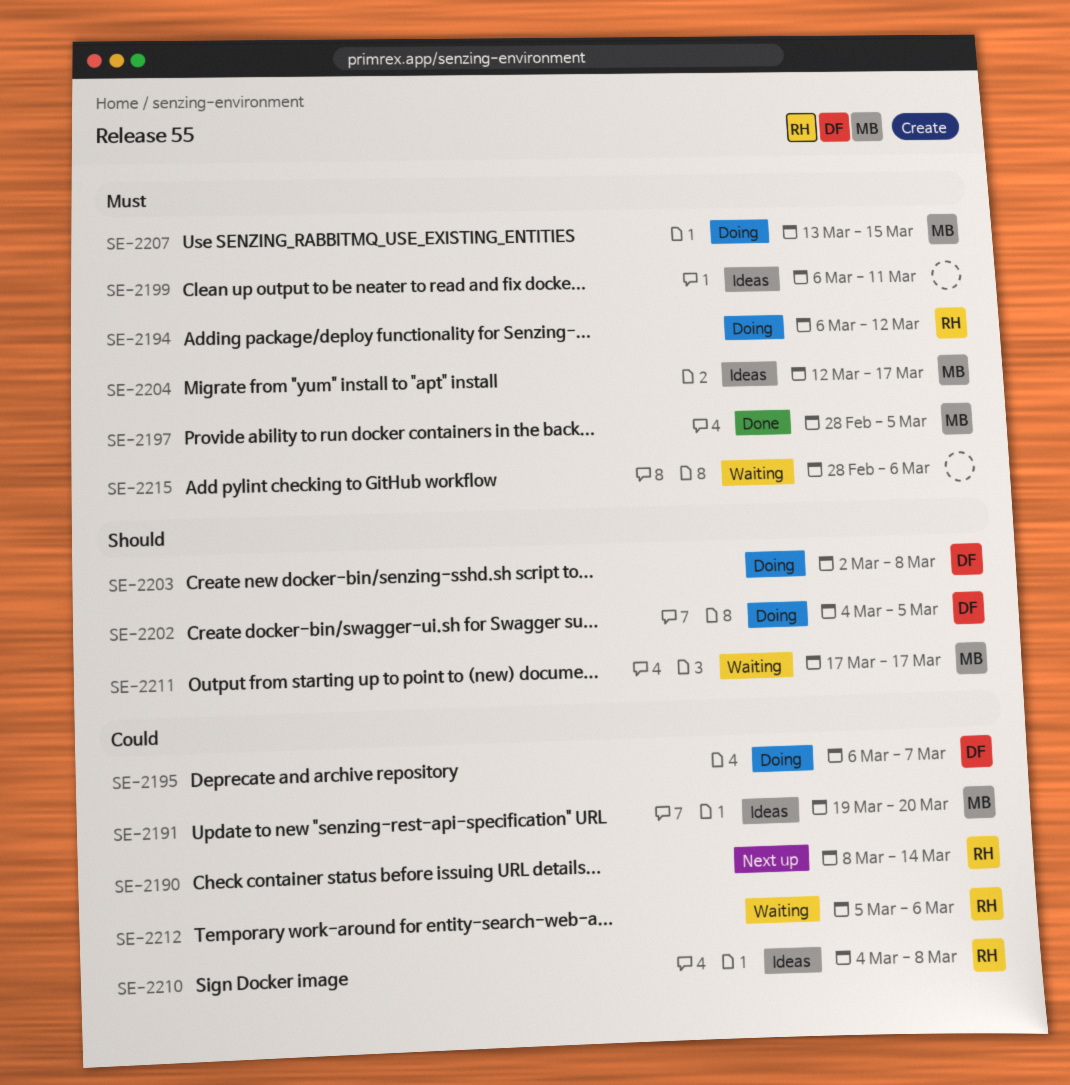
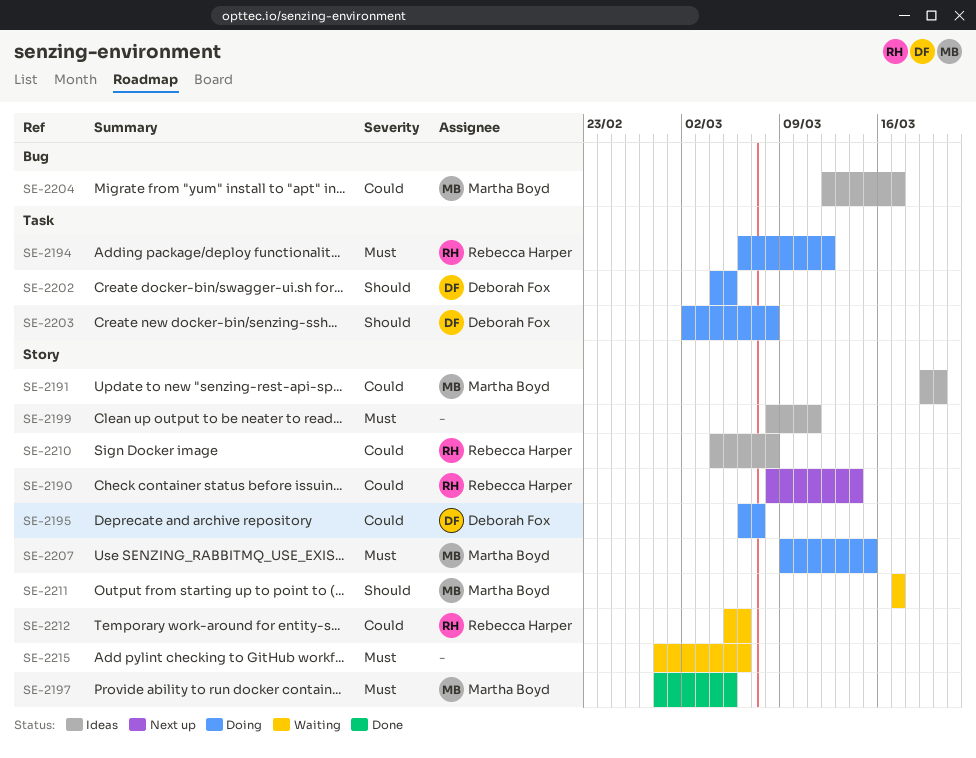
SE-2199, start: Mar 6 -> Mar 8
SE-2204, priority: Must -> Could
SE-2207, start: Mar 13 -> Mar 9

